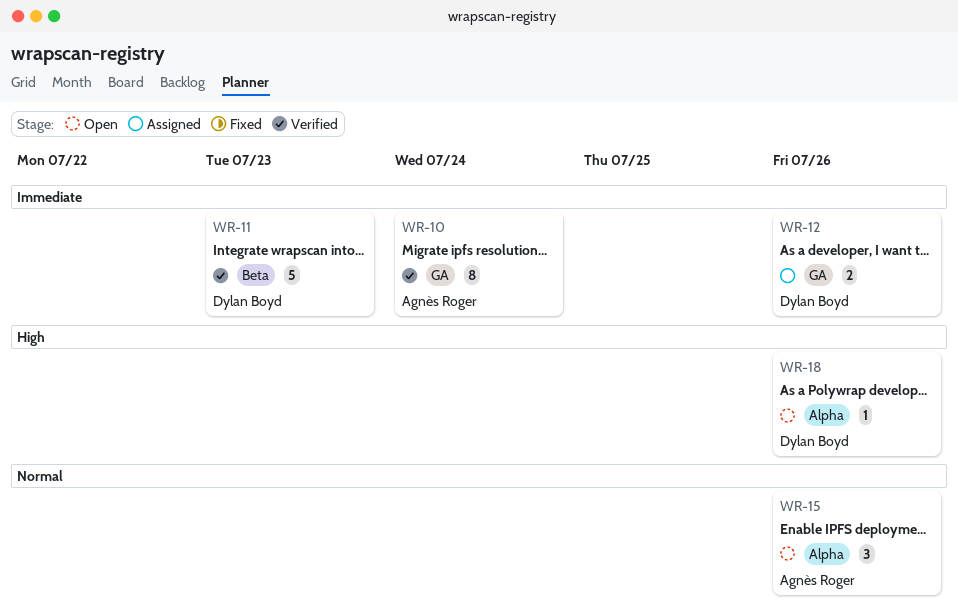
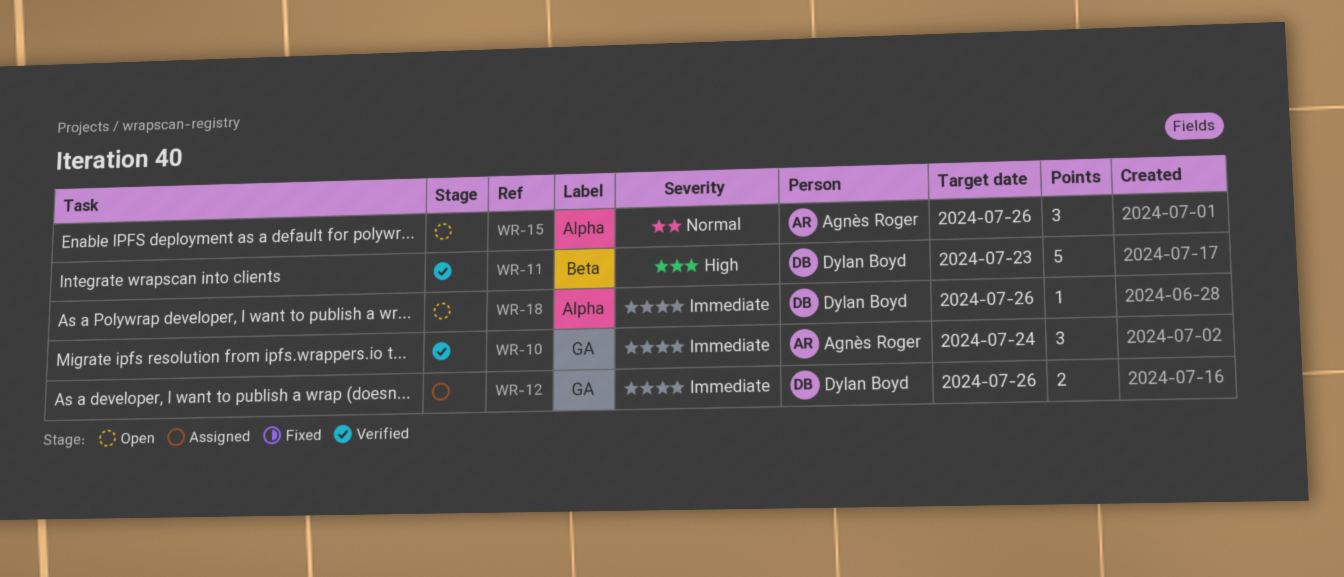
WR-10, estimate: 8 -> 3
WR-11, priority: Immediate -> High
WR-18, priority: High -> Immediate

